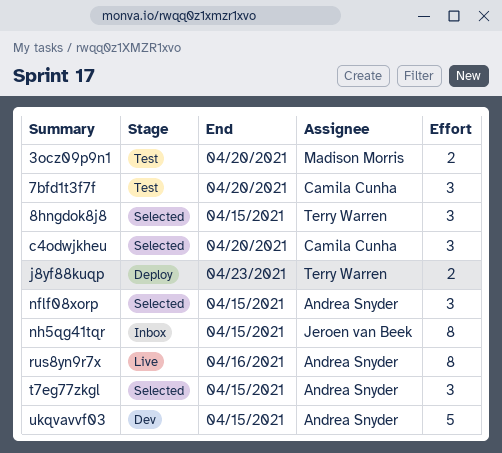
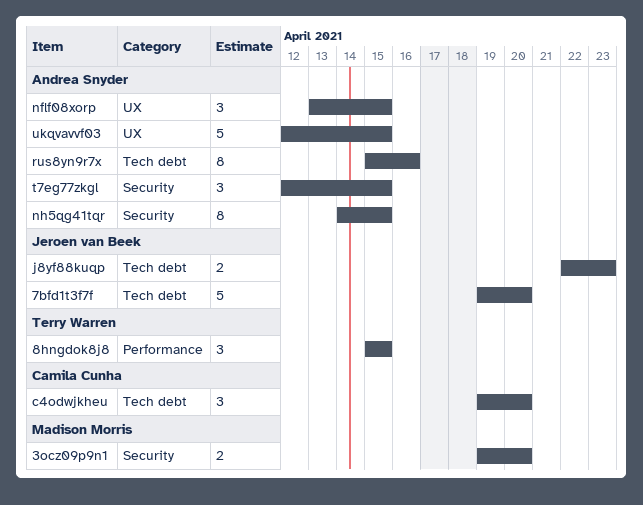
7bfd1t3f7f, owner: Camila Cunha -> Jeroen van Beek
7bfd1t3f7f, estimate: 3 -> 5
j8yf88kuqp, owner: Terry Warren -> Jeroen van Beek
nh5qg41tqr, owner: Jeroen van Beek -> Andrea Snyder

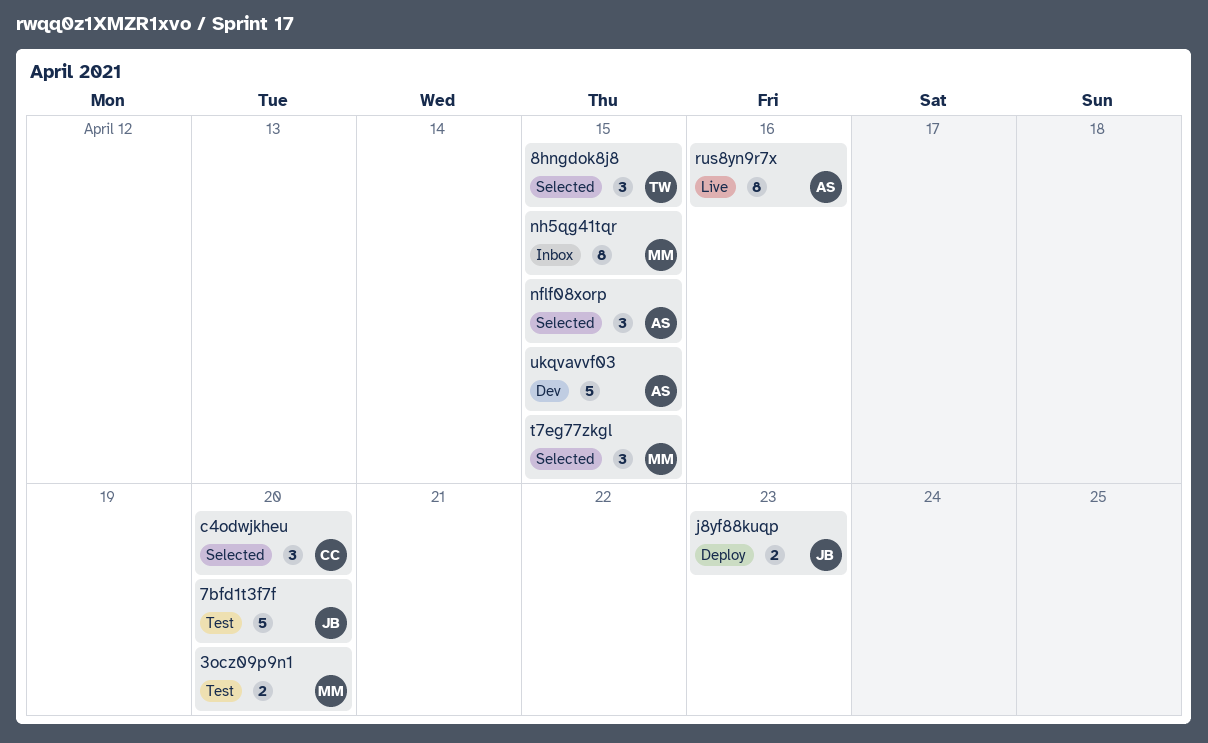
nh5qg41tqr, owner: Andrea Snyder -> Madison Morris
t7eg77zkgl, owner: Andrea Snyder -> Madison Morris

